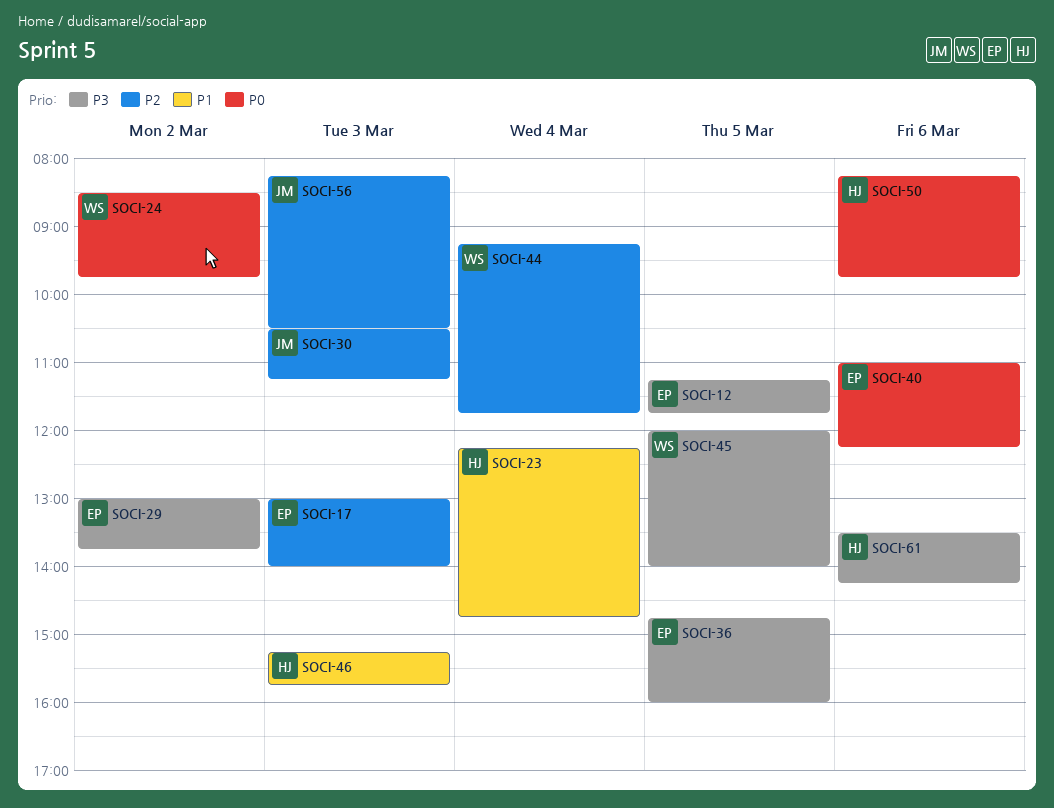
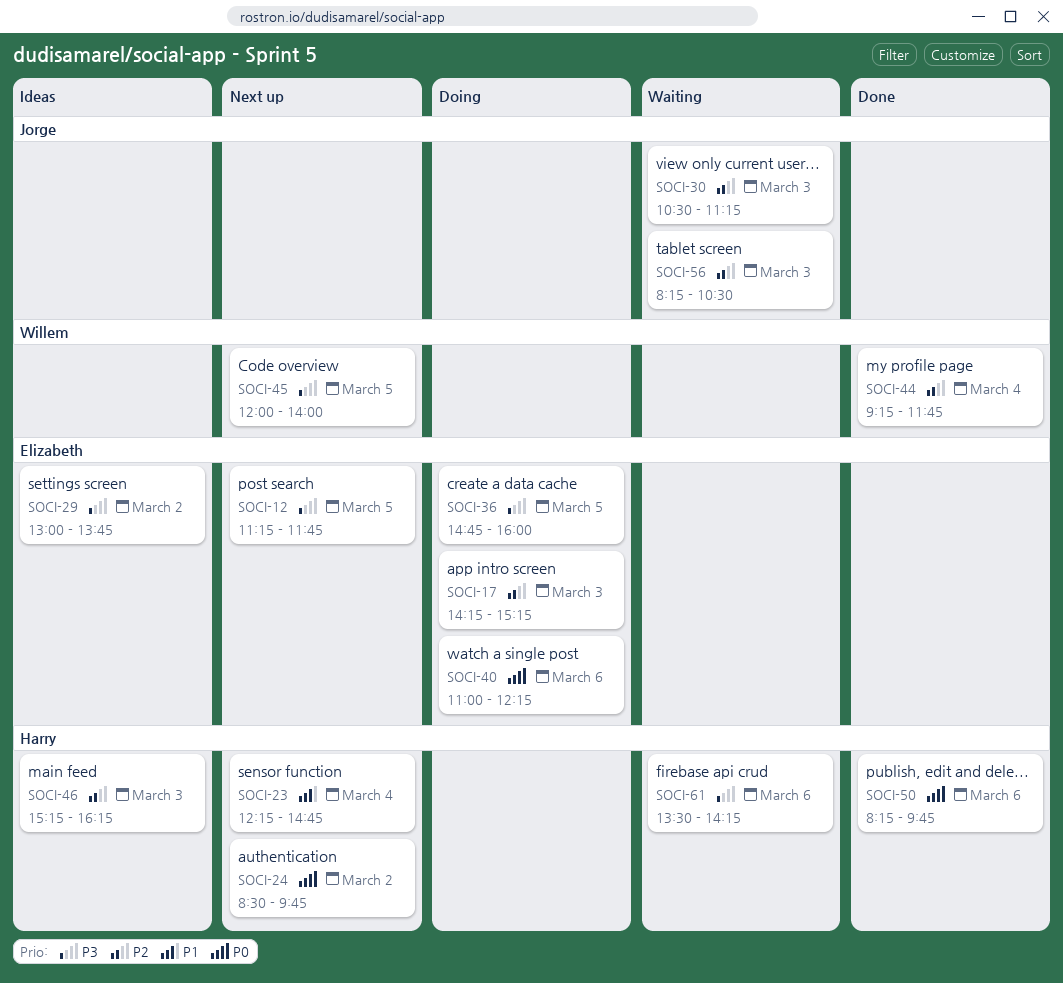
SOCI-17, begins: 13:00 -> 14:15
SOCI-17, ends: 14:00 -> 15:15
SOCI-24, owner: Willem -> Harry
SOCI-46, priority: P1 -> P2
SOCI-46, ends: 15:45 -> 16:15

